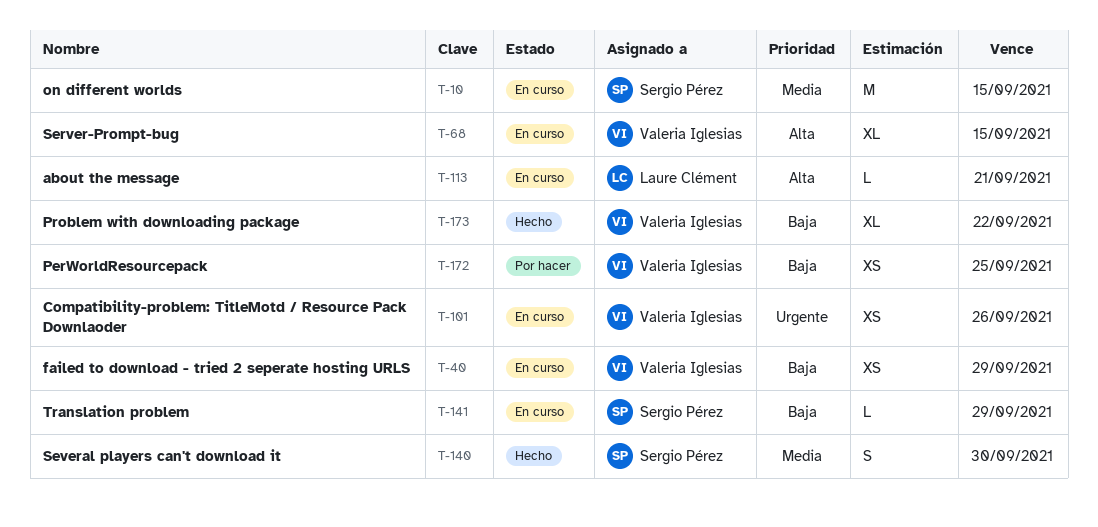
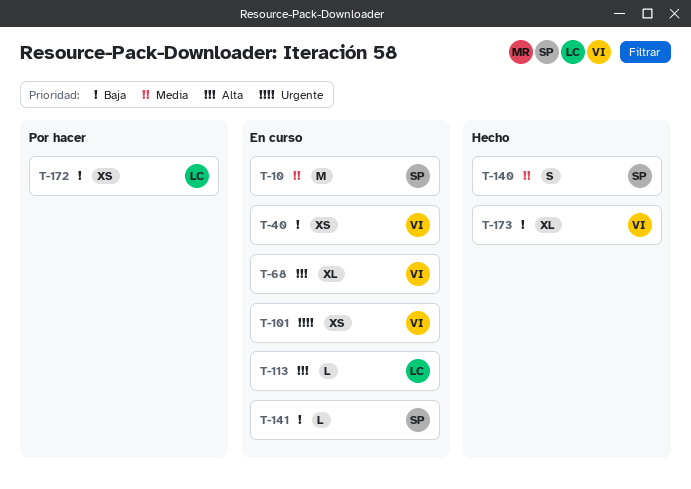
T-172, owner: Valeria Iglesias -> Laure Clément

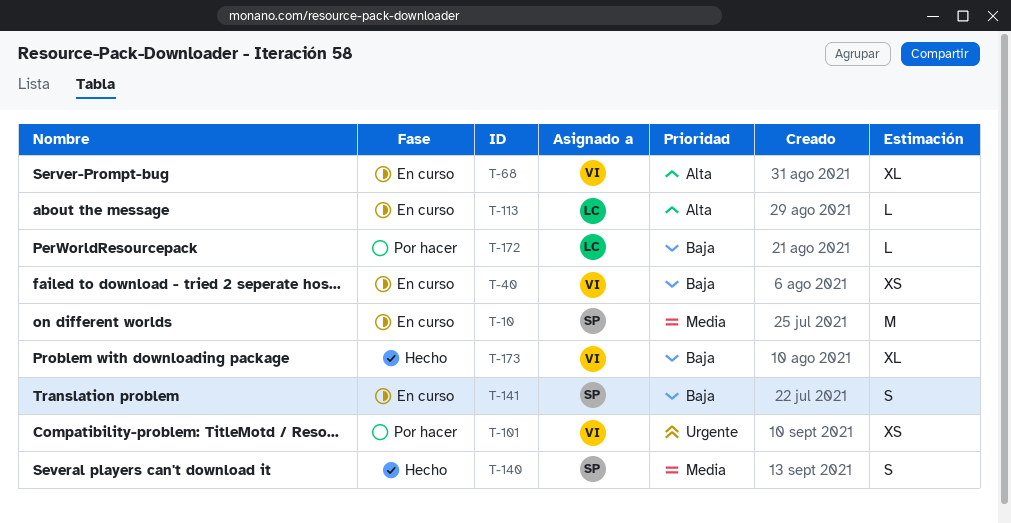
T-101, status: En curso -> Por hacer
T-141, estimate: L -> S
T-172, estimate: XS -> L

